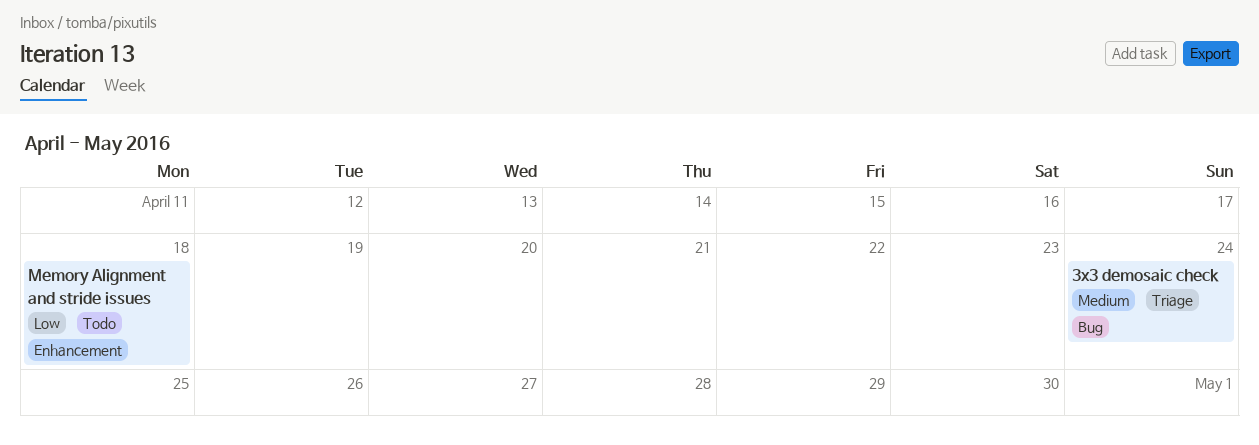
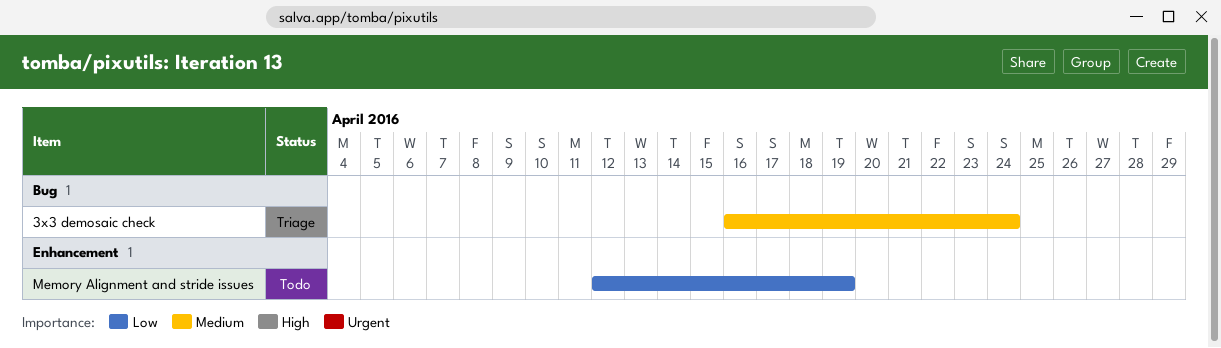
Memory Alignment and stride issues, due: Apr 18 -> Apr 19

